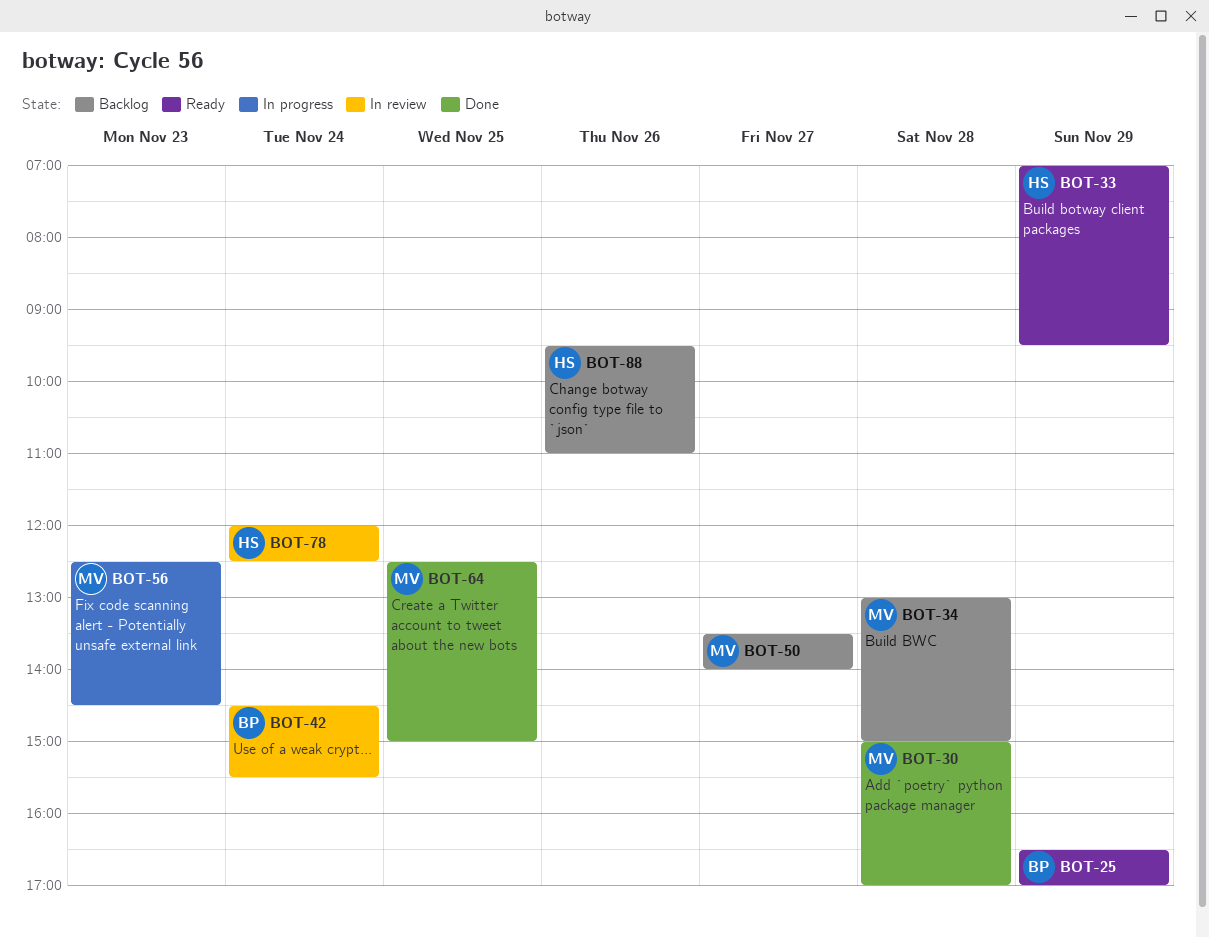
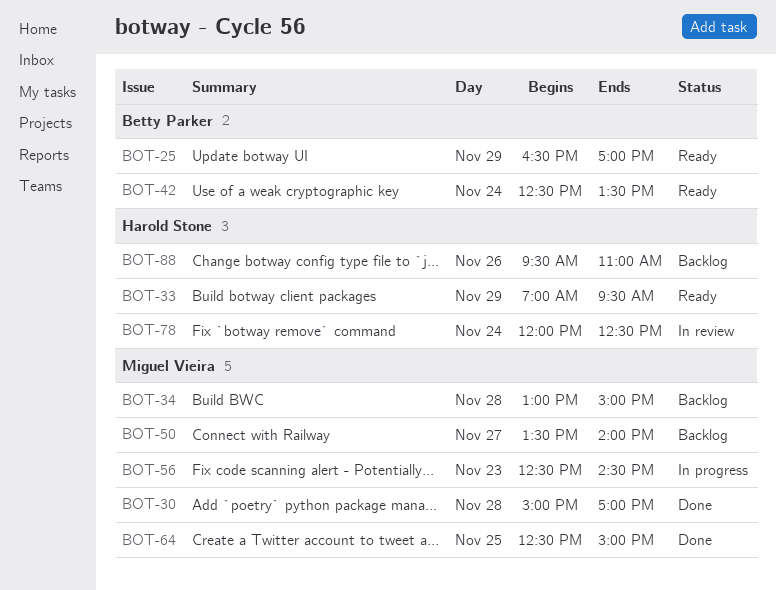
BOT-42, status: In review -> Ready
BOT-42, begins: 14:30 -> 12:30
BOT-42, ends: 15:30 -> 13:30

